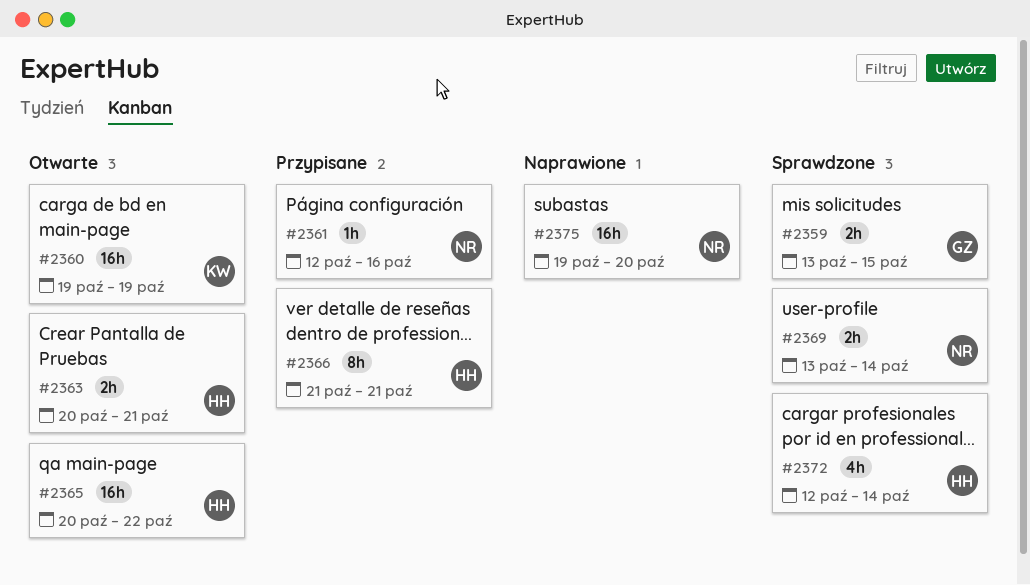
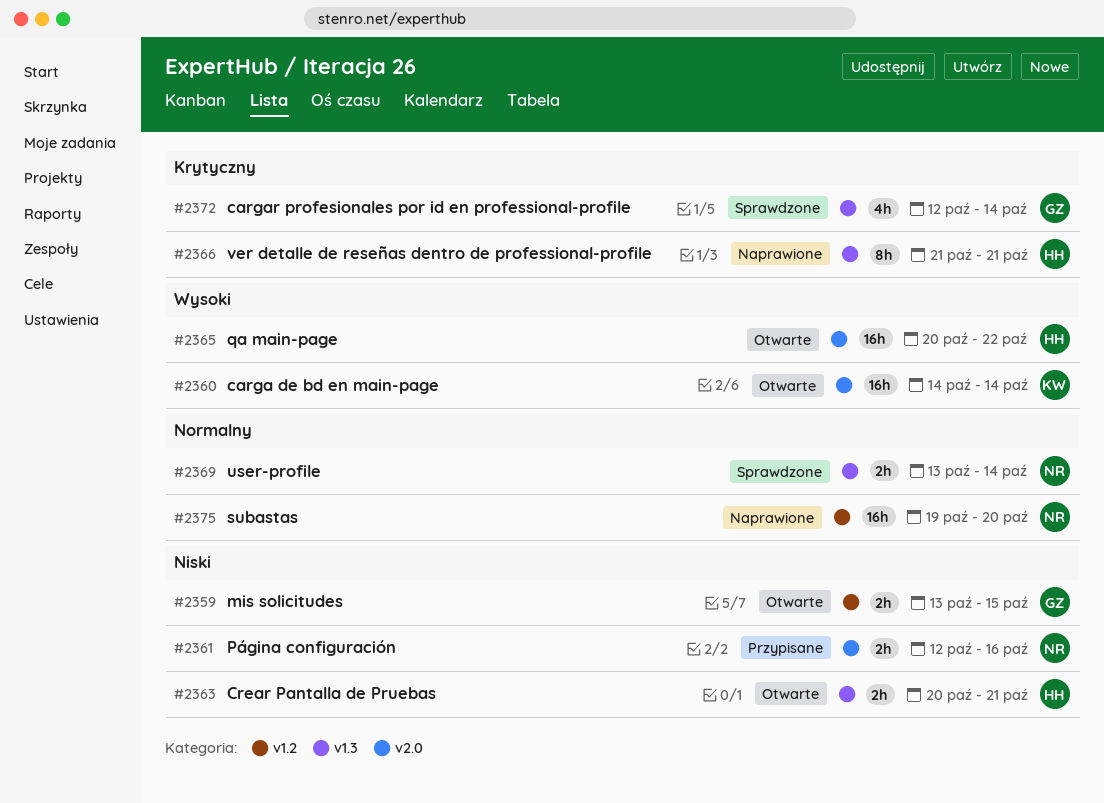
#2359, status: Sprawdzone -> Otwarte
#2360, start: Oct 19 -> Oct 14
#2360, due: Oct 19 -> Oct 14
#2361, estimate: 1h -> 2h
#2366, status: Przypisane -> Naprawione
#2372, owner: HH -> GZ

